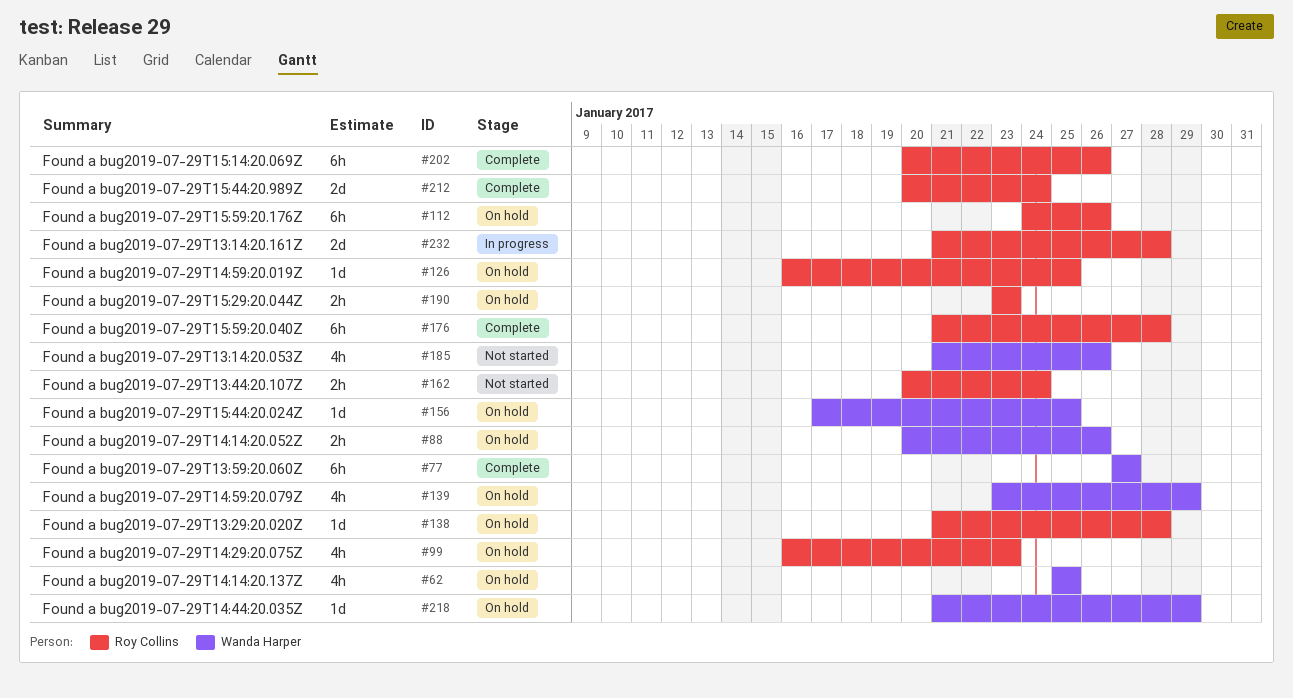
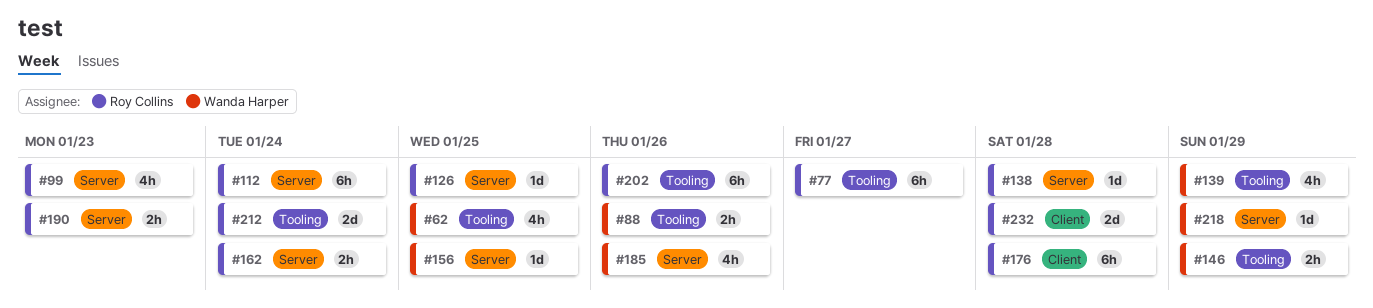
#77, owner: Wanda Harper -> Roy Collins
#112, due: Jan 26 -> Jan 24
#146: none -> present

